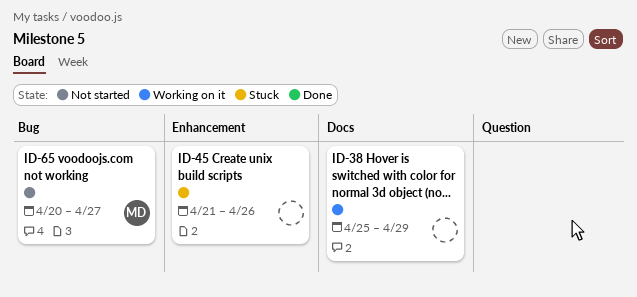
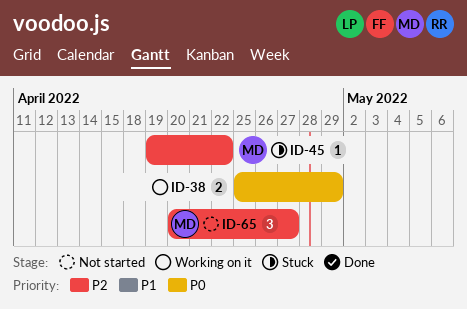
ID-45, owner: none -> MD
ID-45, start: Apr 21 -> Apr 19
ID-45, due: Apr 26 -> Apr 22

